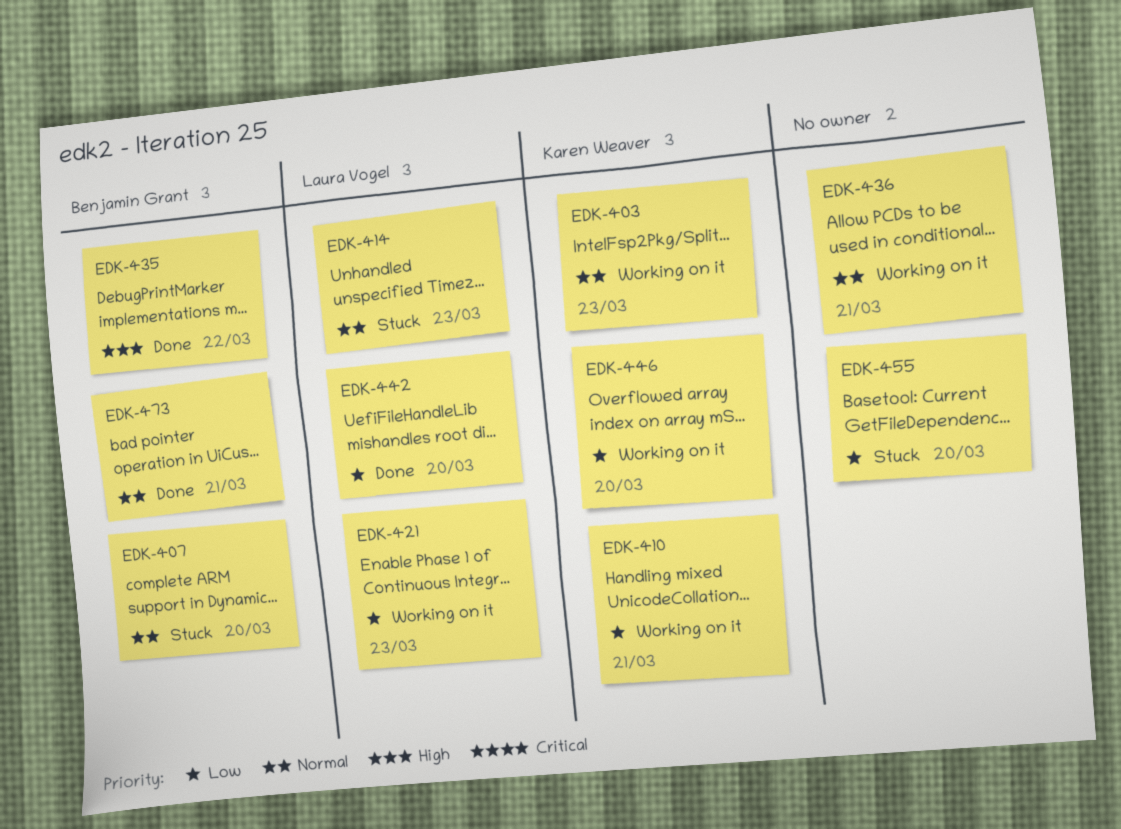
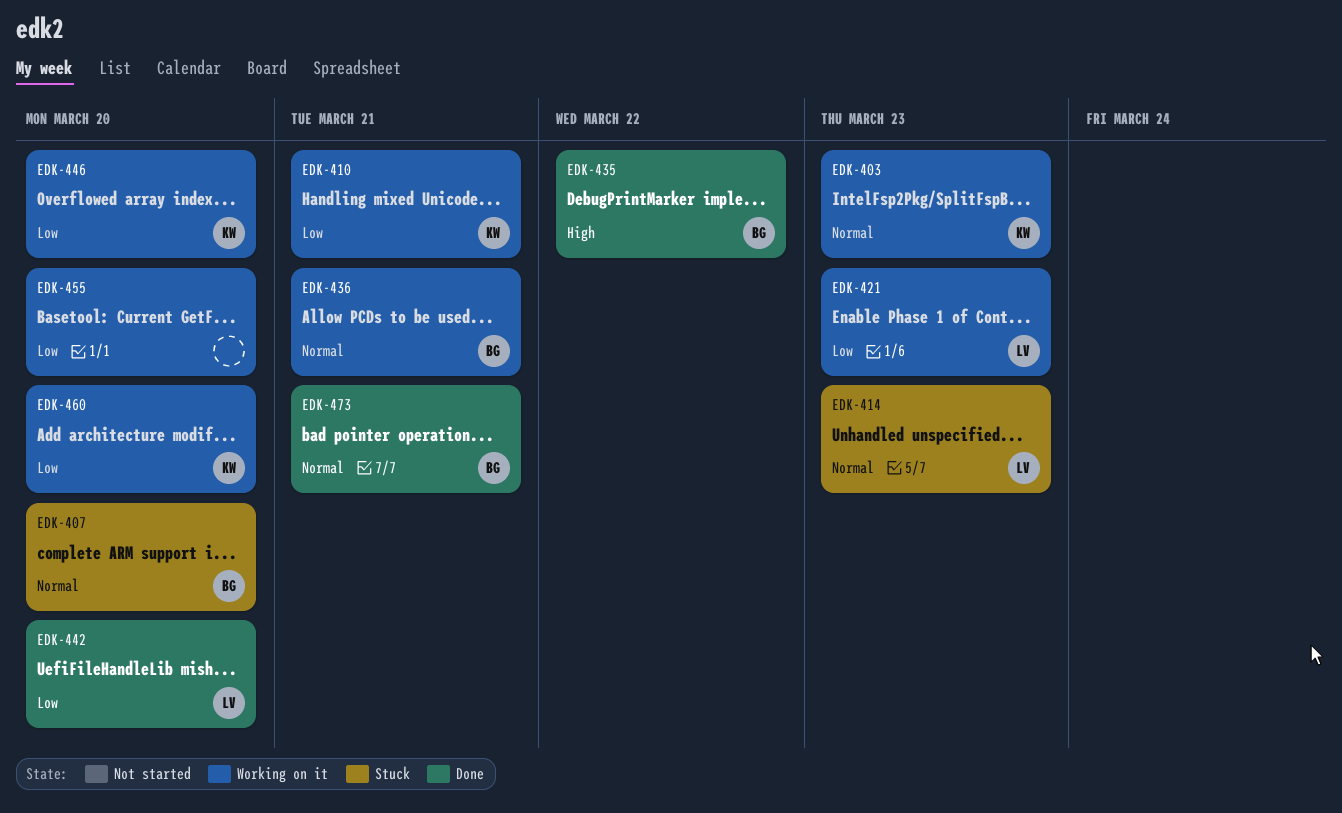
EDK-436, owner: none -> Benjamin Grant
EDK-455, status: Stuck -> Working on it
EDK-460: none -> present

